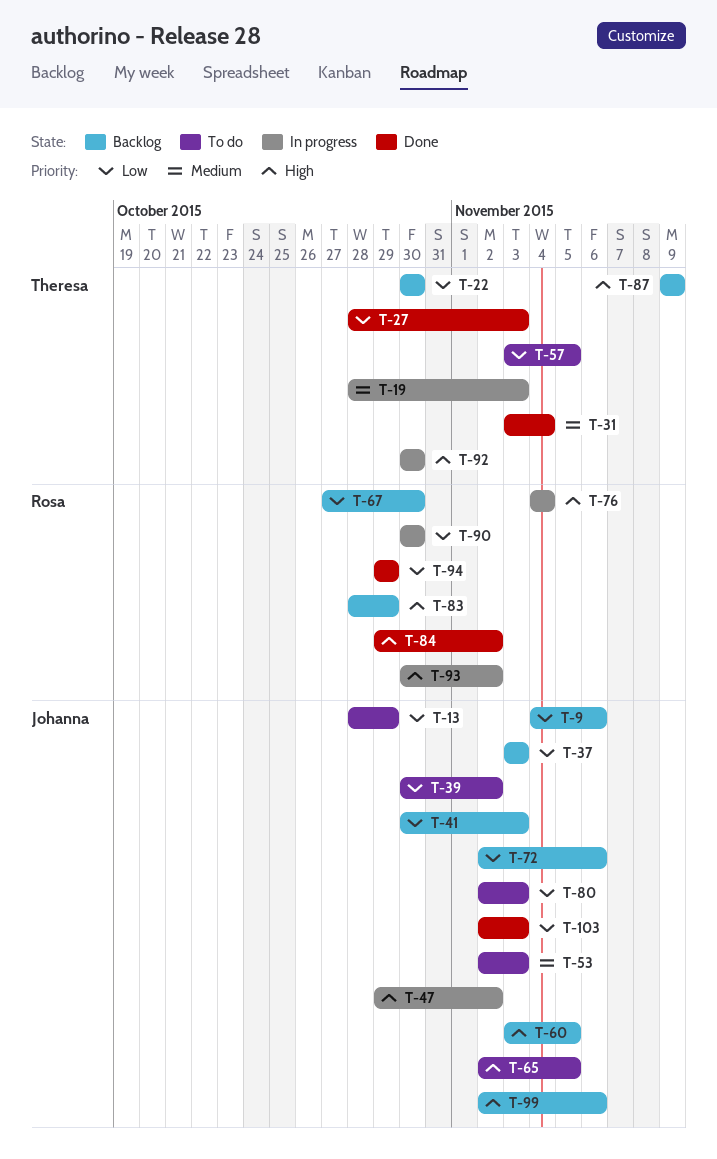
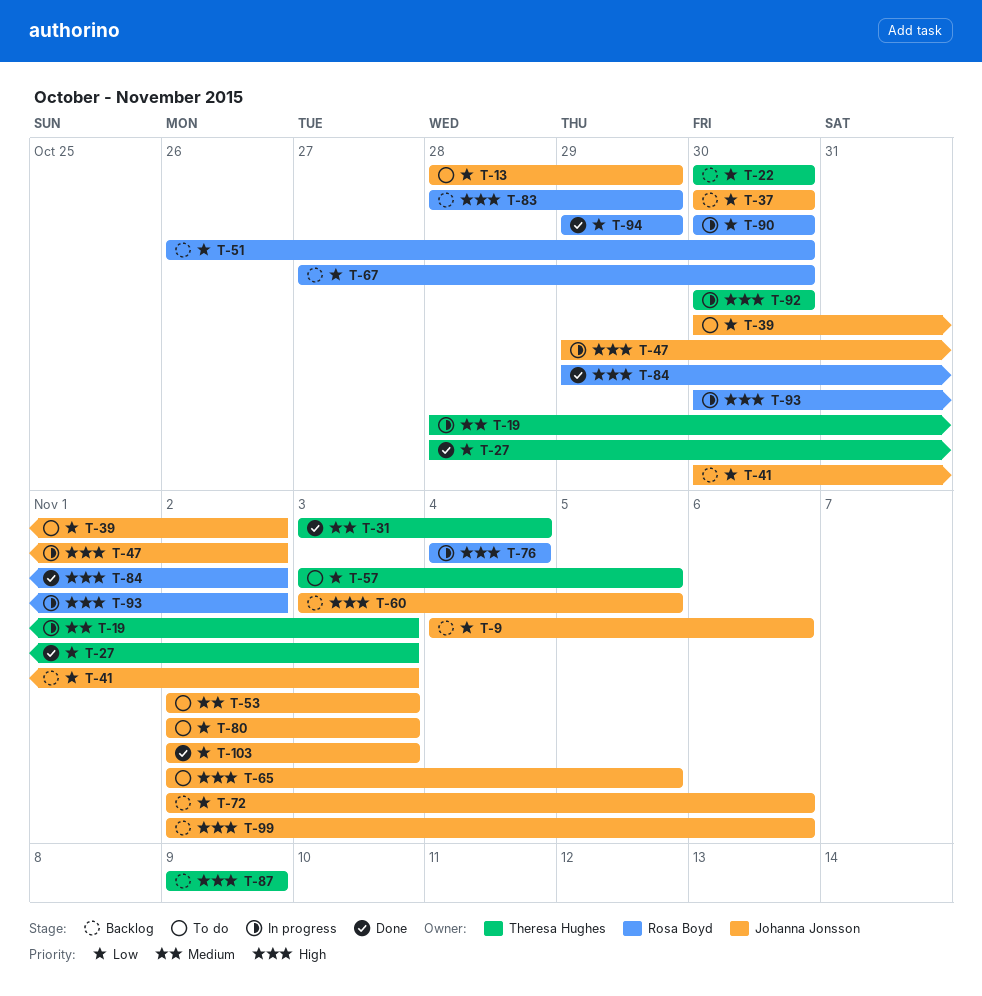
T-37, start: Nov 3 -> Oct 30
T-37, due: Nov 3 -> Oct 30
T-51: none -> present

